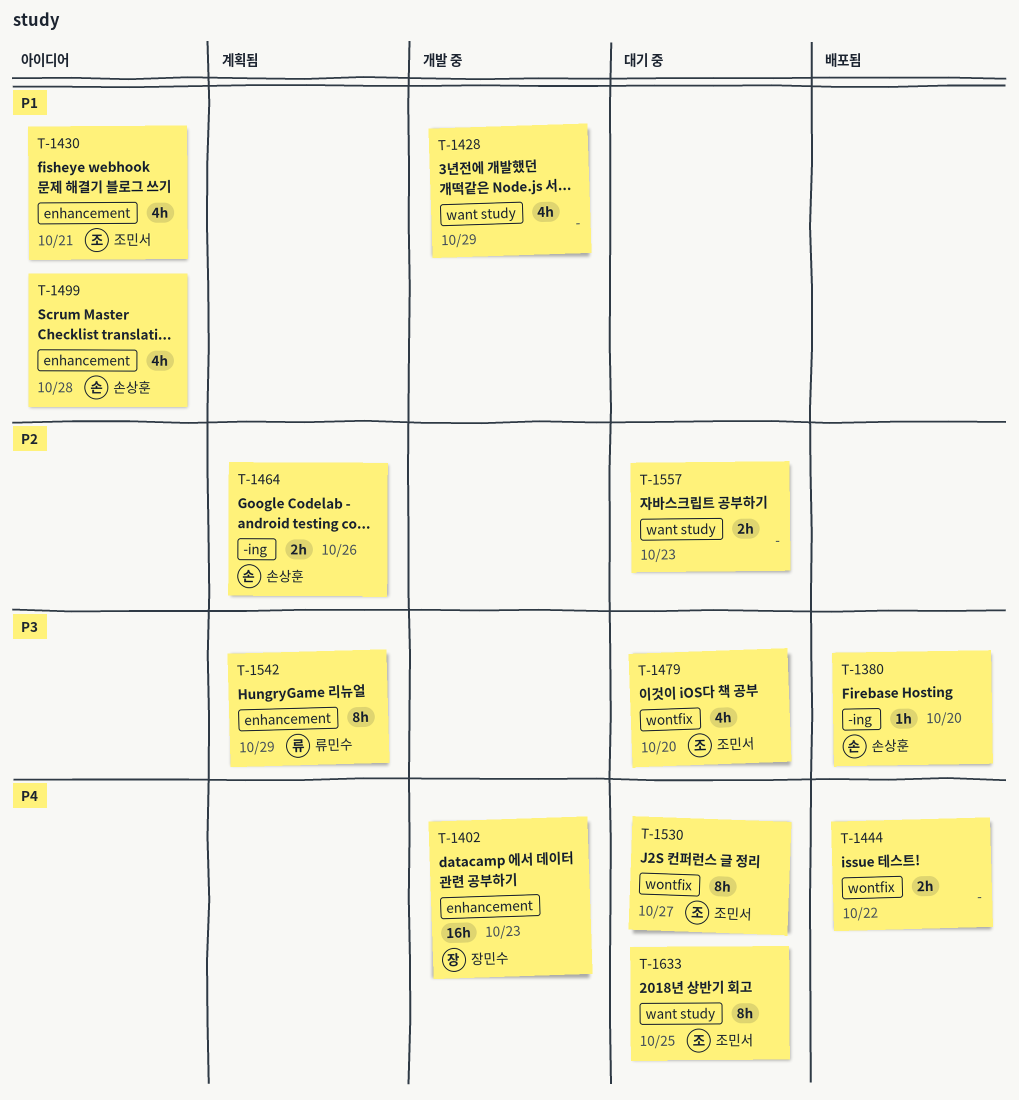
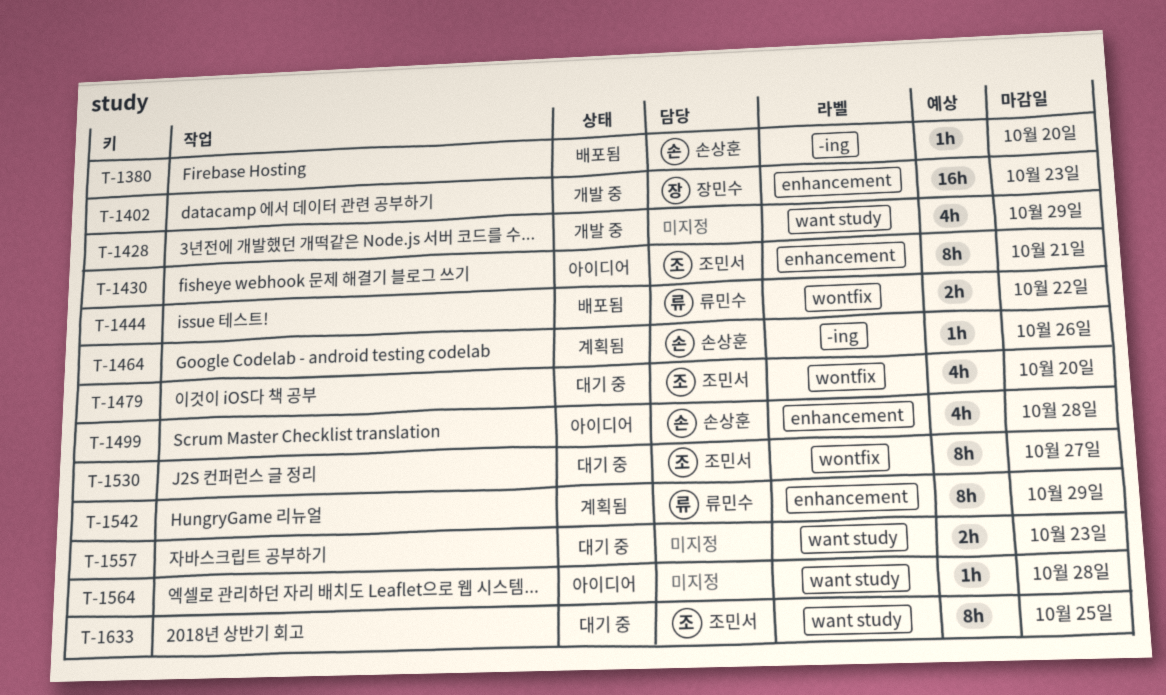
T-1430, estimate: 4h -> 8h
T-1444, owner: none -> 류민수
T-1464, estimate: 2h -> 1h
T-1564: none -> present

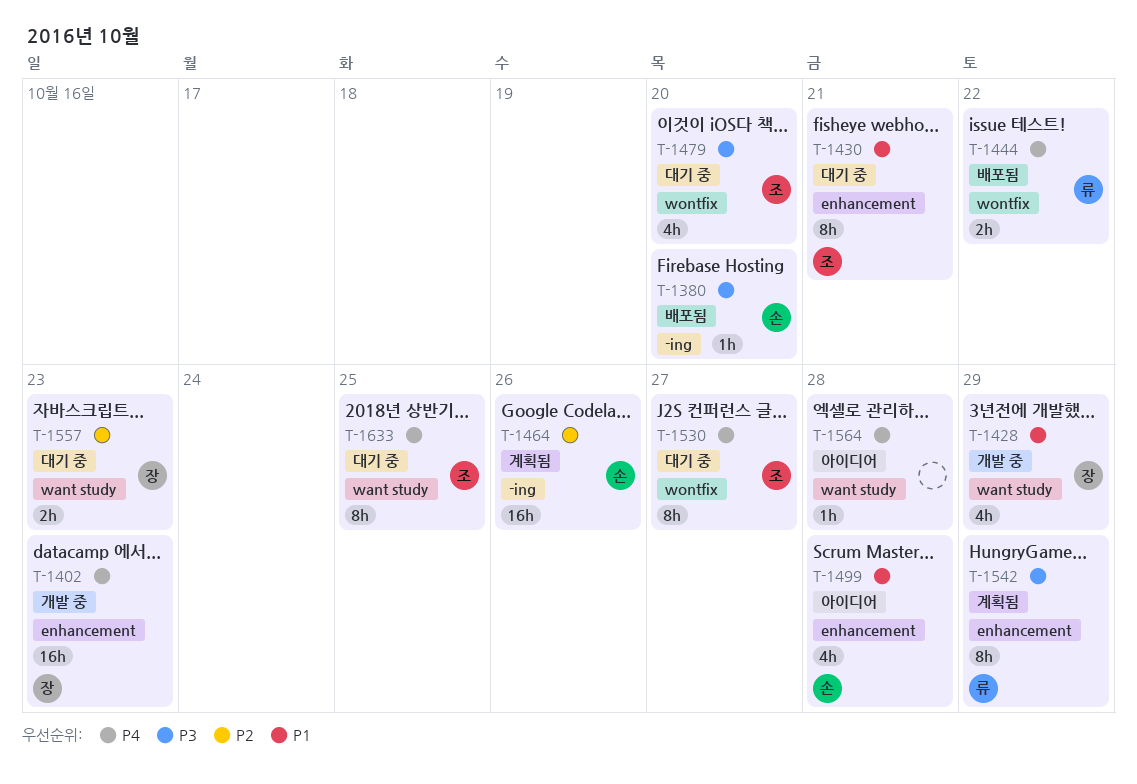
T-1428, owner: none -> 장민수
T-1430, status: 아이디어 -> 대기 중
T-1464, estimate: 1h -> 16h
T-1557, owner: none -> 장민수

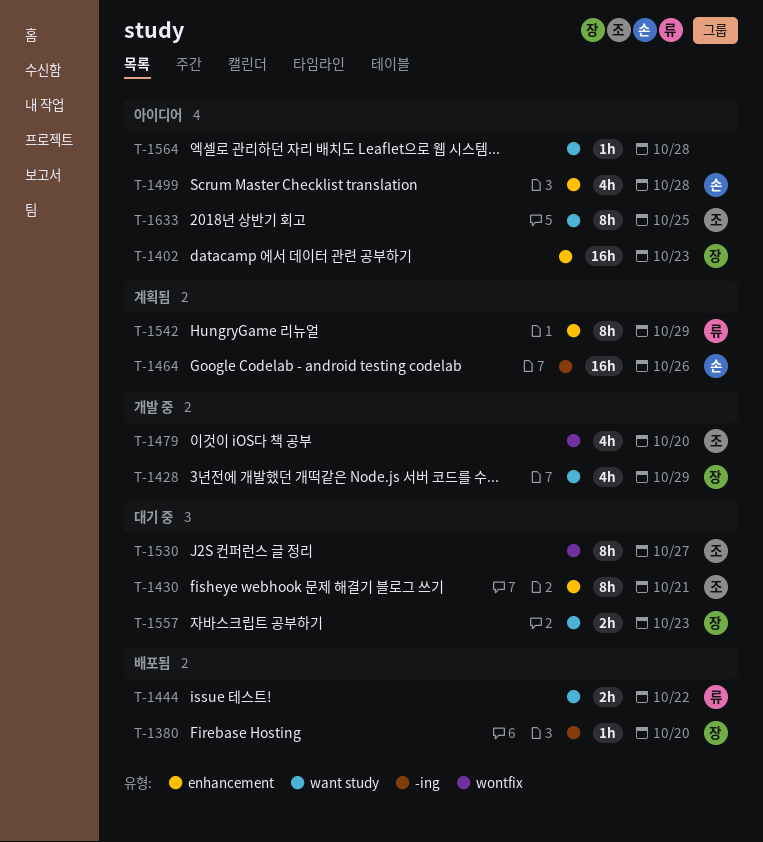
T-1380, owner: 손 -> 장
T-1402, status: 개발 중 -> 아이디어
T-1444, label: wontfix -> want study
T-1479, status: 대기 중 -> 개발 중
T-1633, status: 대기 중 -> 아이디어

